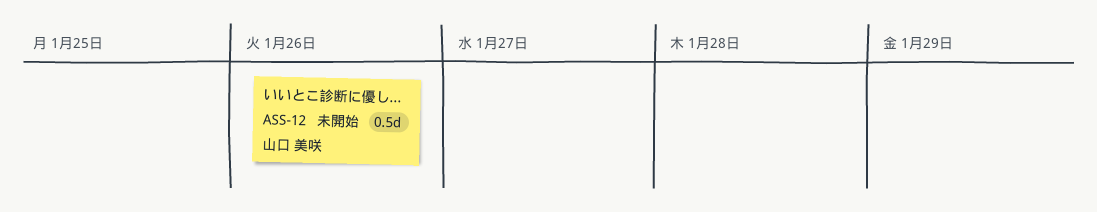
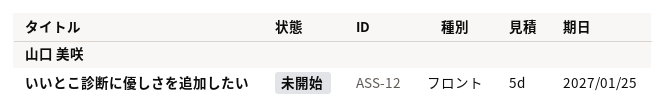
ASS-12, estimate: 0.5d -> 5d
ASS-12, due: Jan 26 -> Jan 25

